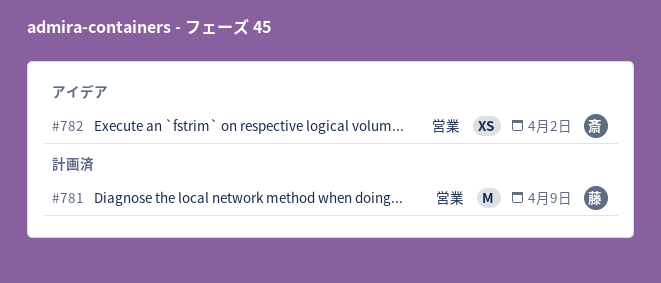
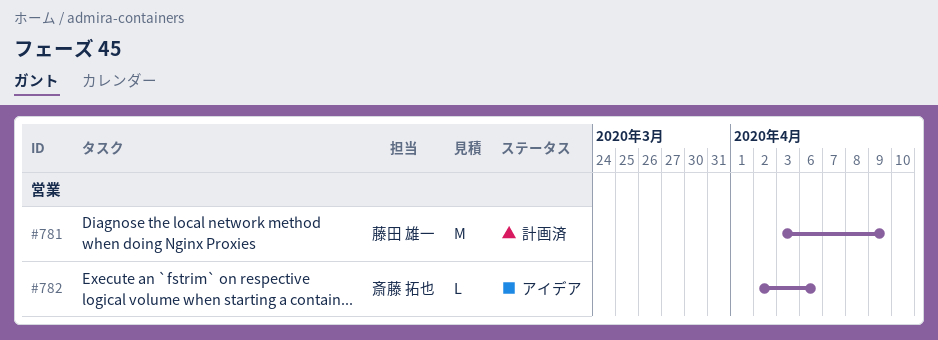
#782, estimate: XS -> L
#782, due: Apr 2 -> Apr 6

